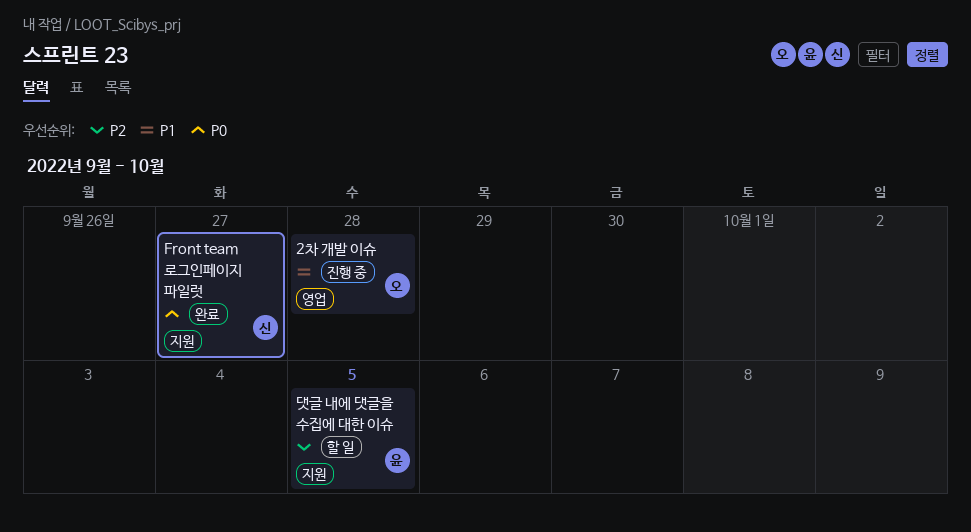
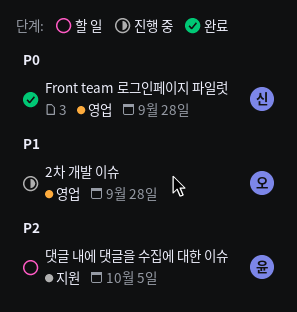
Front team 로그인페이지 파일럿, label: 지원 -> 영업
Front team 로그인페이지 파일럿, due: Sep 27 -> Sep 28

